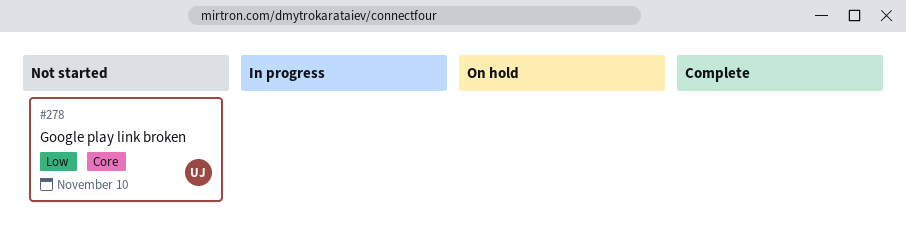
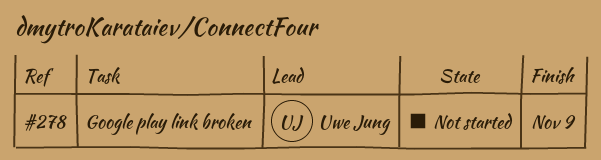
#278, due: Nov 10 -> Nov 9

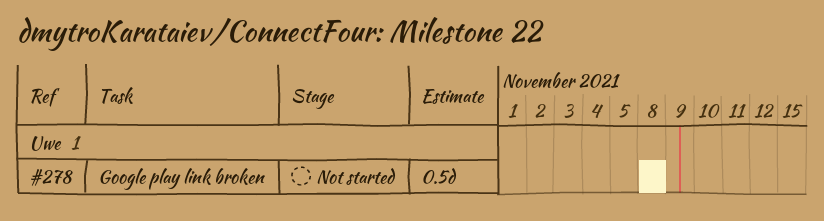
#278, due: Nov 9 -> Nov 8

